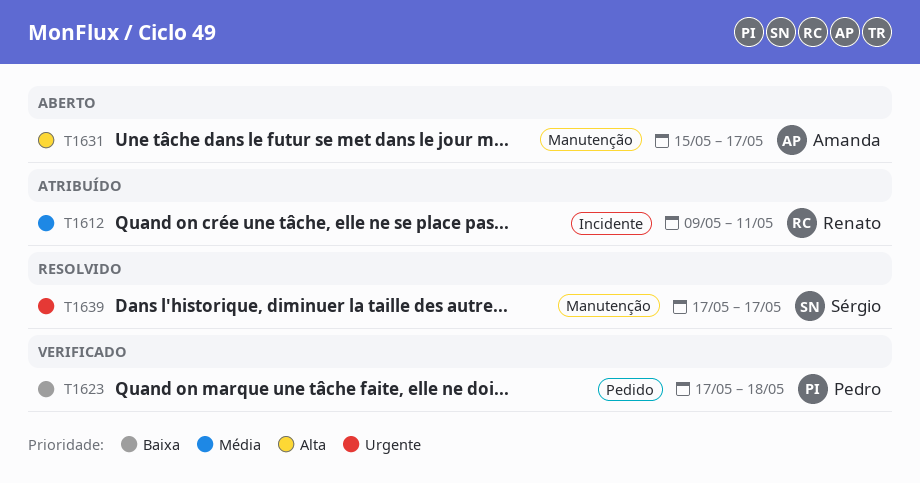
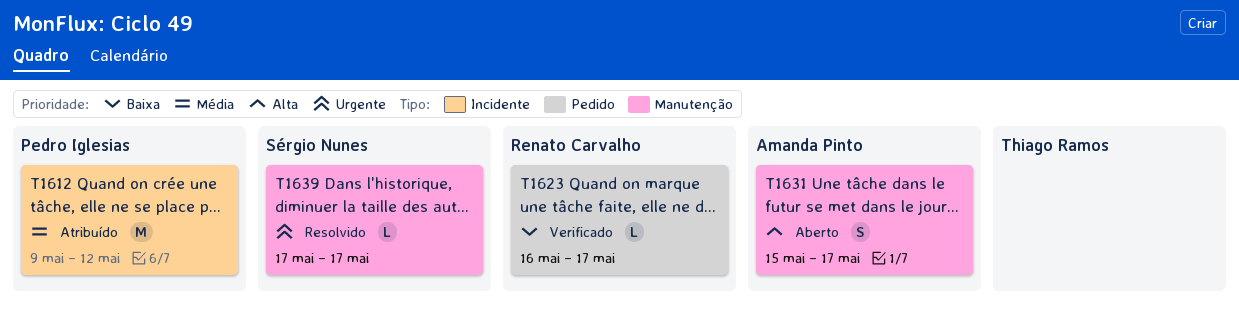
T1612, owner: Renato Carvalho -> Pedro Iglesias
T1612, due: May 11 -> May 12
T1623, owner: Pedro Iglesias -> Renato Carvalho
T1623, start: May 17 -> May 16
T1623, due: May 18 -> May 17

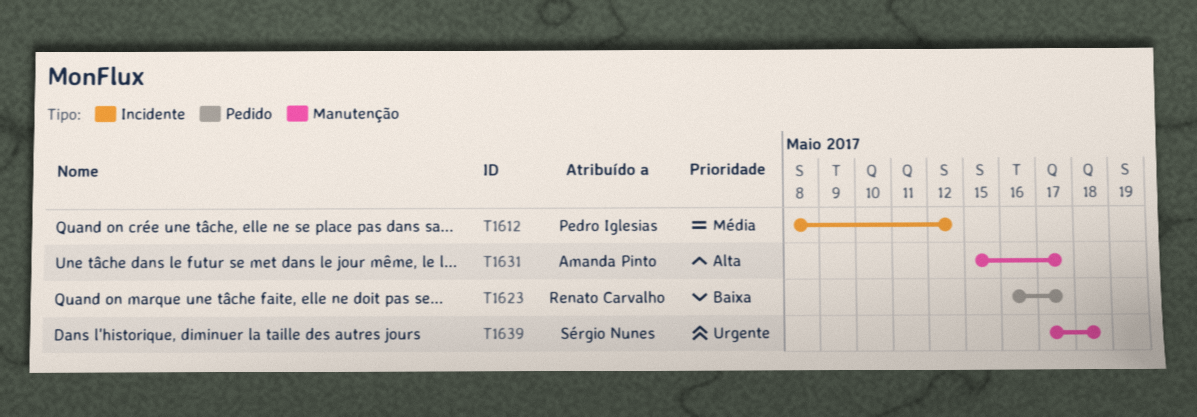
T1612, start: May 9 -> May 8
T1639, due: May 17 -> May 18

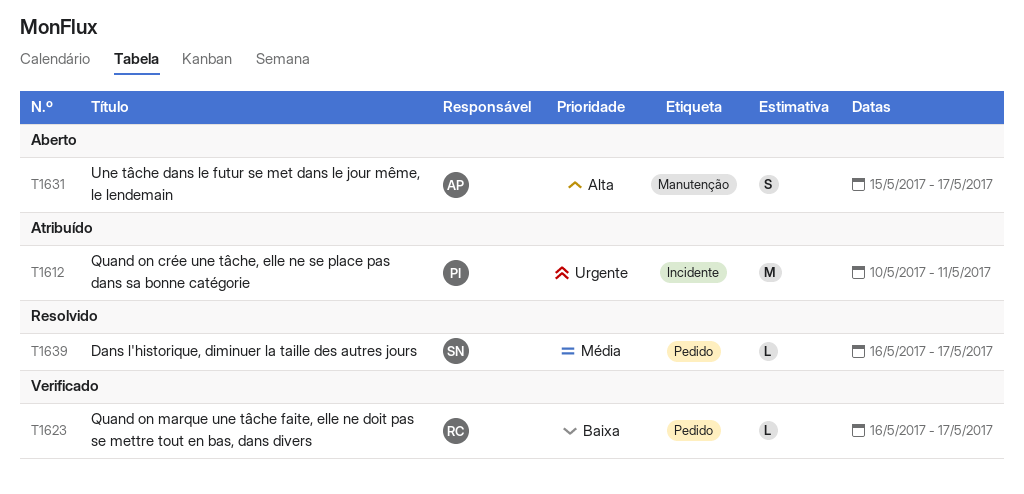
T1612, priority: Média -> Urgente
T1612, start: May 8 -> May 10
T1612, due: May 12 -> May 11
T1639, priority: Urgente -> Média
T1639, label: Manutenção -> Pedido
T1639, start: May 17 -> May 16
T1639, due: May 18 -> May 17

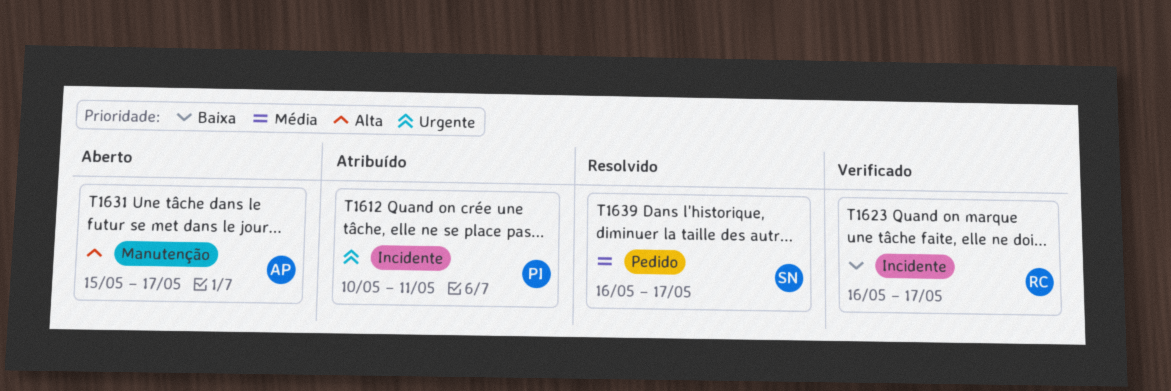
T1623, label: Pedido -> Incidente

